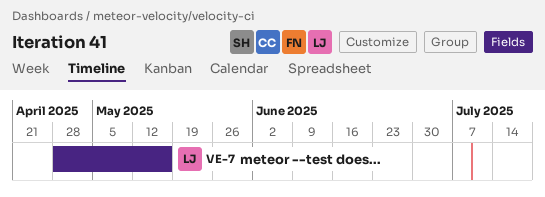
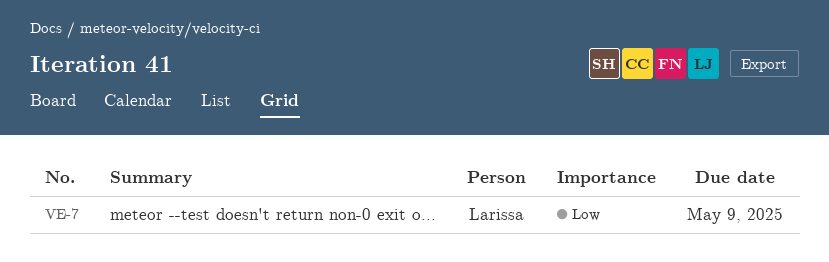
VE-7, due: May 16 -> May 9

